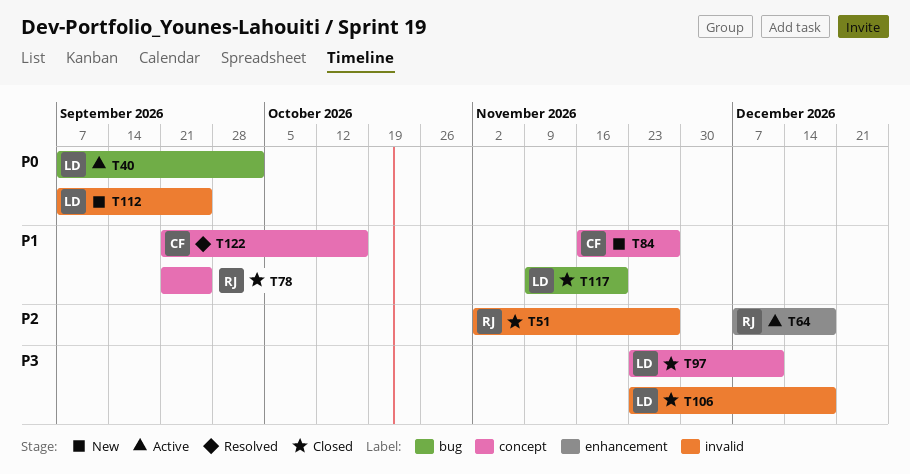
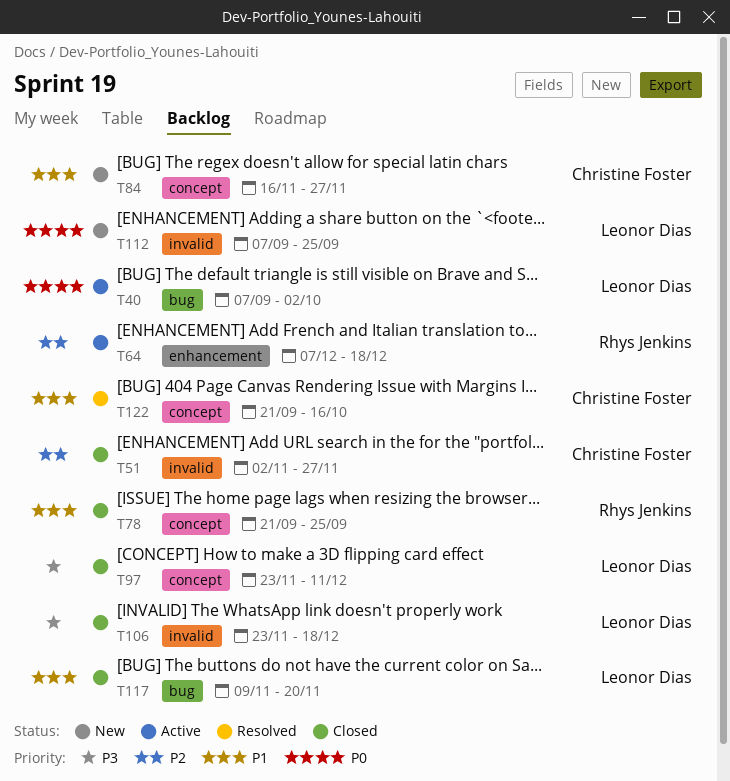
T51, owner: Rhys Jenkins -> Christine Foster

